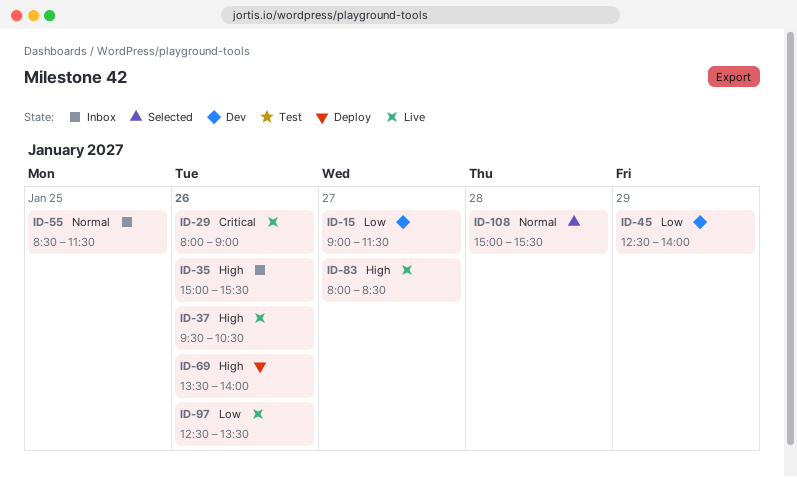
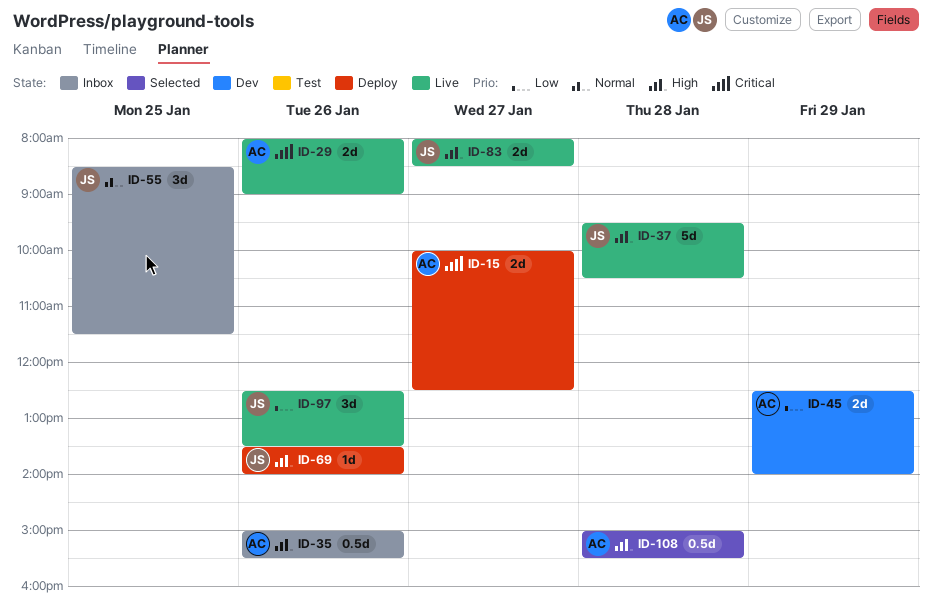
ID-15, status: Dev -> Deploy
ID-15, priority: Low -> Critical
ID-15, begins: 09:00 -> 10:00
ID-15, ends: 11:30 -> 12:30
ID-37, day: Jan 26 -> Jan 28
ID-108, priority: Normal -> High

